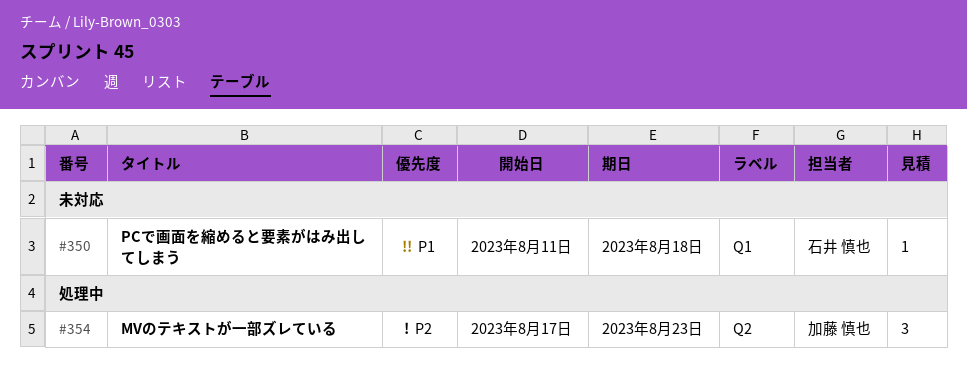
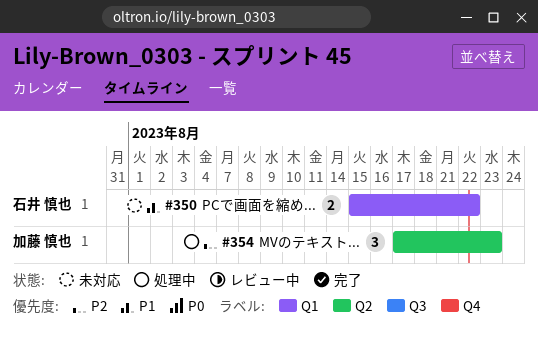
#350, estimate: 1 -> 2
#350, start: Aug 11 -> Aug 15
#350, due: Aug 18 -> Aug 22

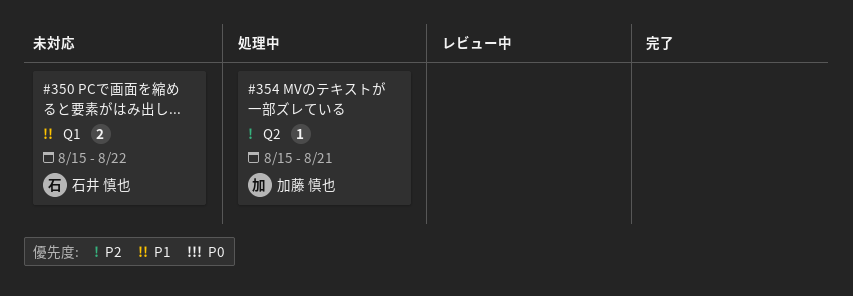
#354, estimate: 3 -> 1
#354, start: Aug 17 -> Aug 15
#354, due: Aug 23 -> Aug 21

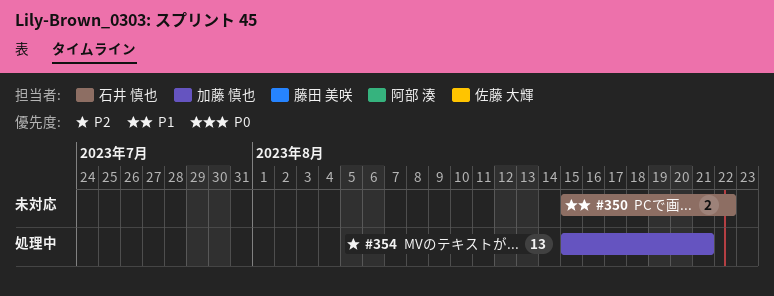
#354, estimate: 1 -> 13

